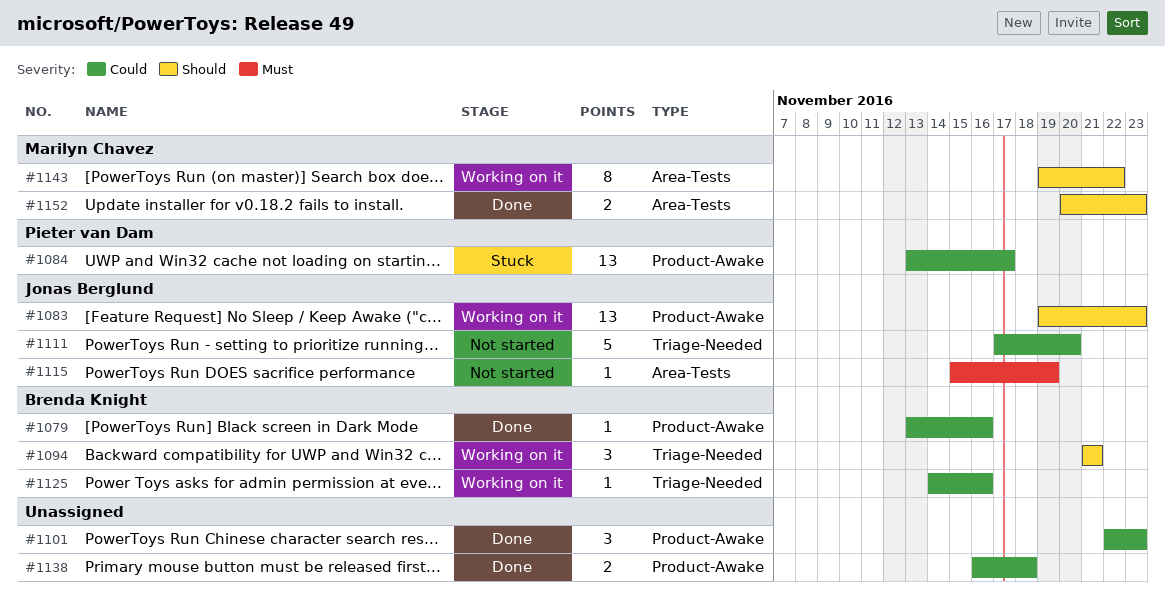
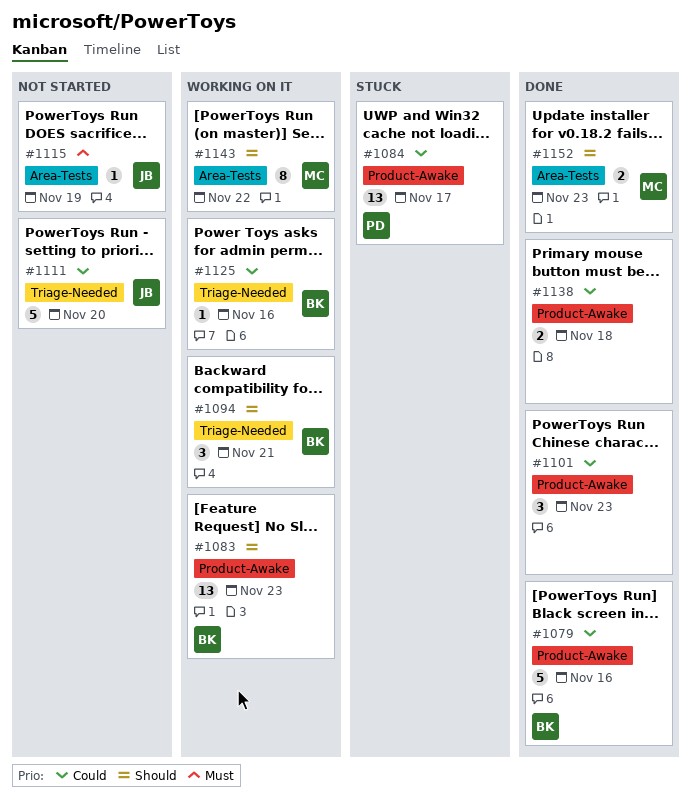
#1079, estimate: 1 -> 5
#1083, owner: Jonas Berglund -> Brenda Knight

